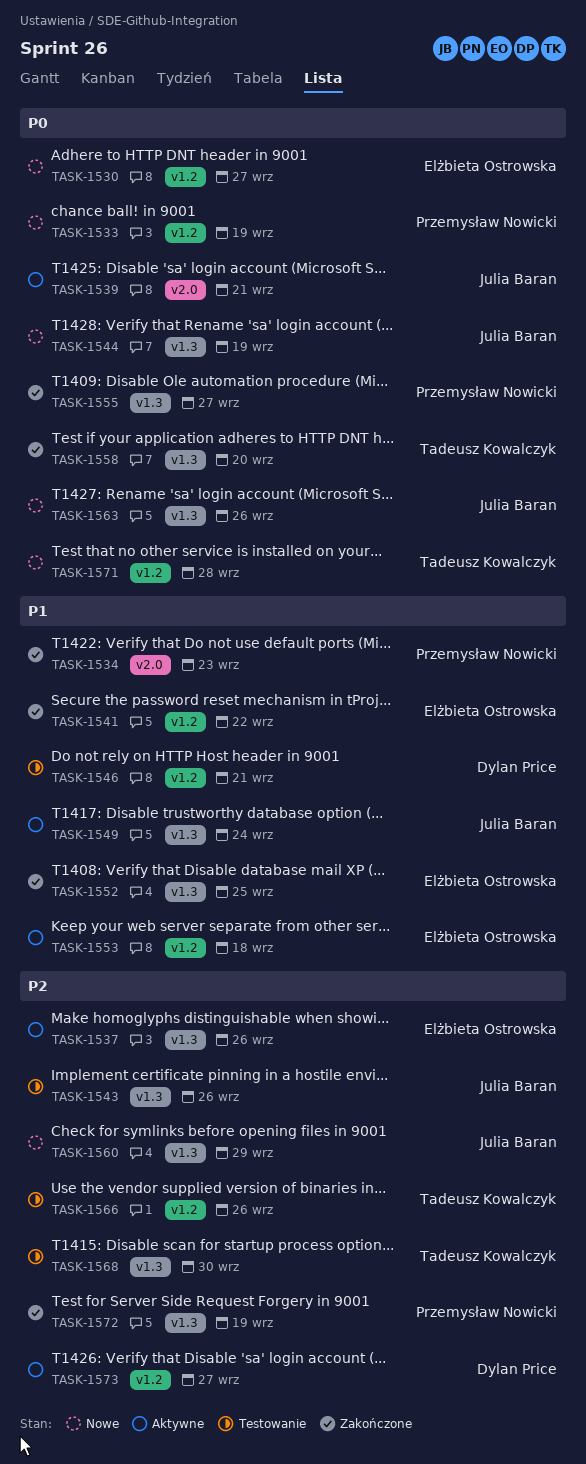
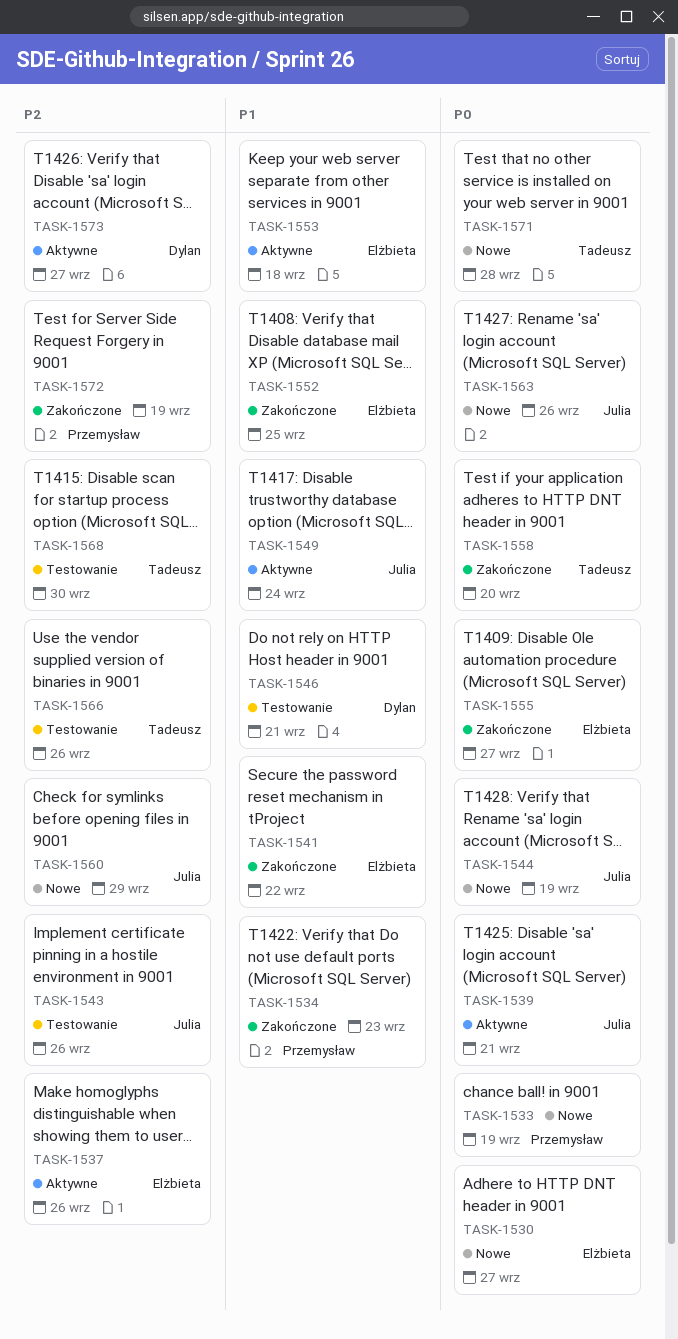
TASK-1555, owner: Przemysław Nowicki -> Elżbieta Ostrowska

